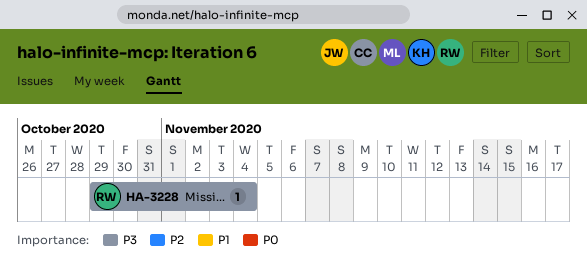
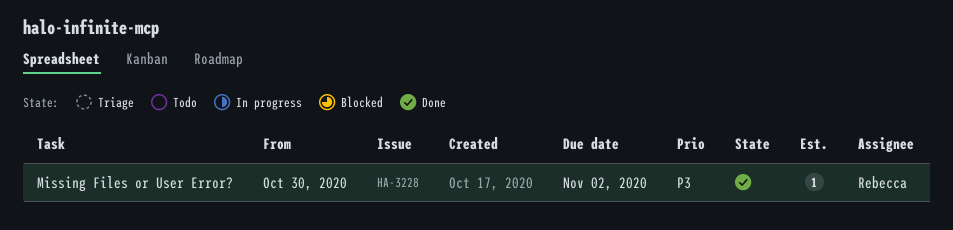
HA-3228, start: Oct 29 -> Oct 30
HA-3228, due: Nov 4 -> Nov 2

